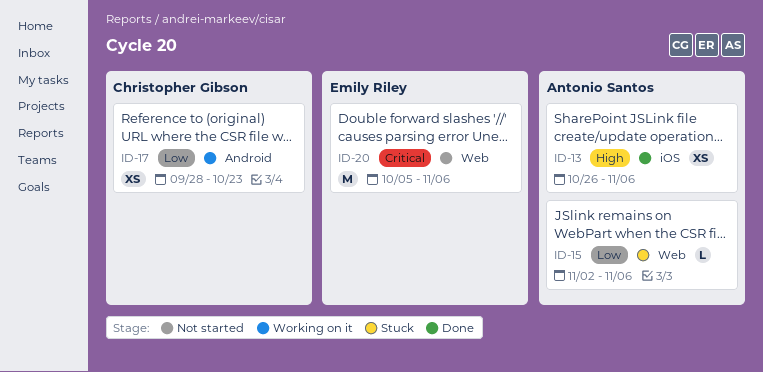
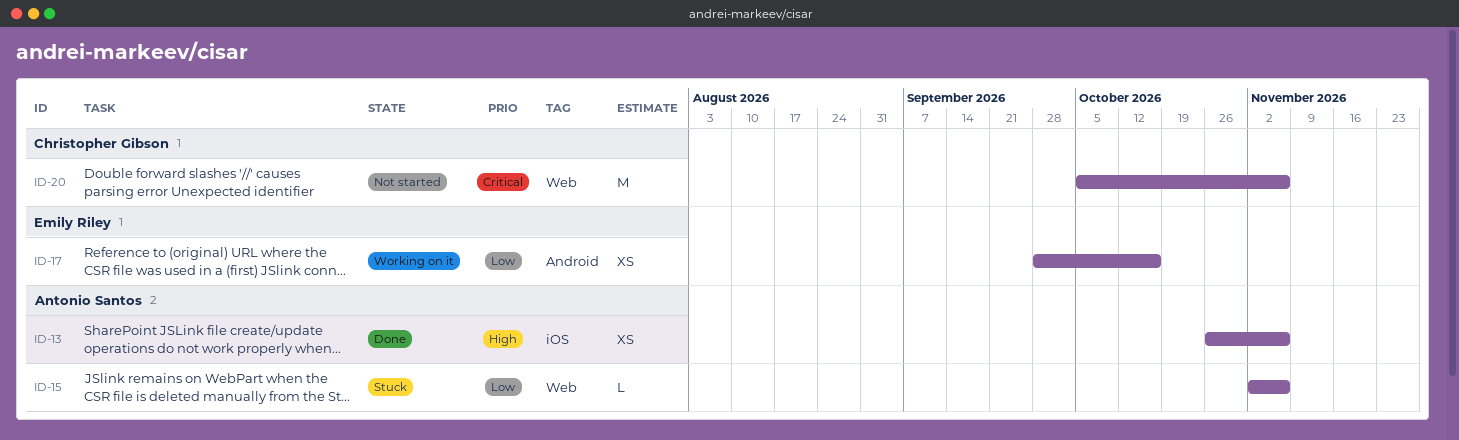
ID-17, owner: Christopher Gibson -> Emily Riley
ID-17, due: Oct 23 -> Oct 16
ID-20, owner: Emily Riley -> Christopher Gibson

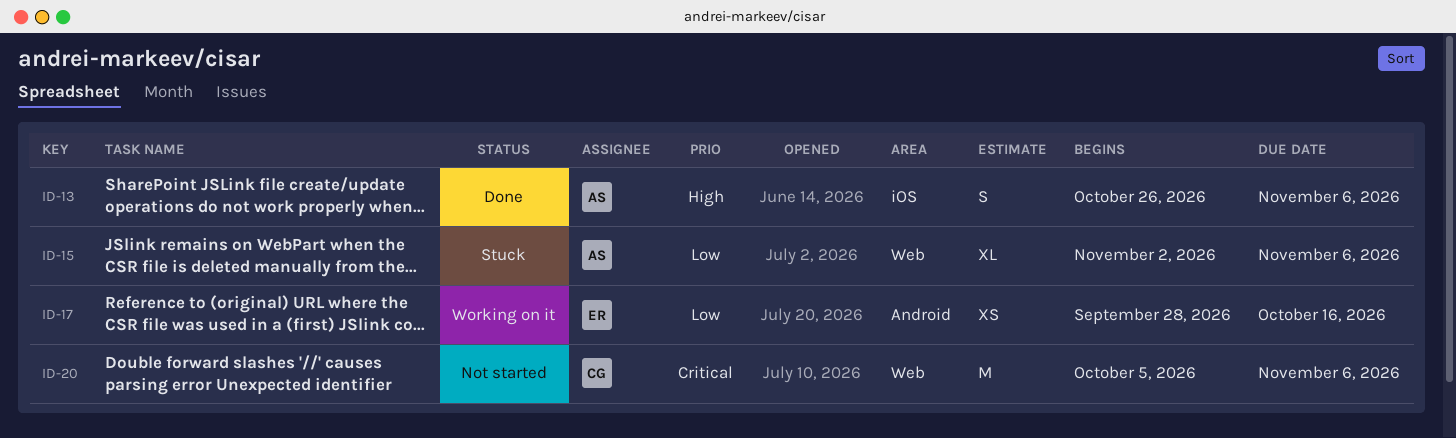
ID-13, estimate: XS -> S
ID-15, estimate: L -> XL

